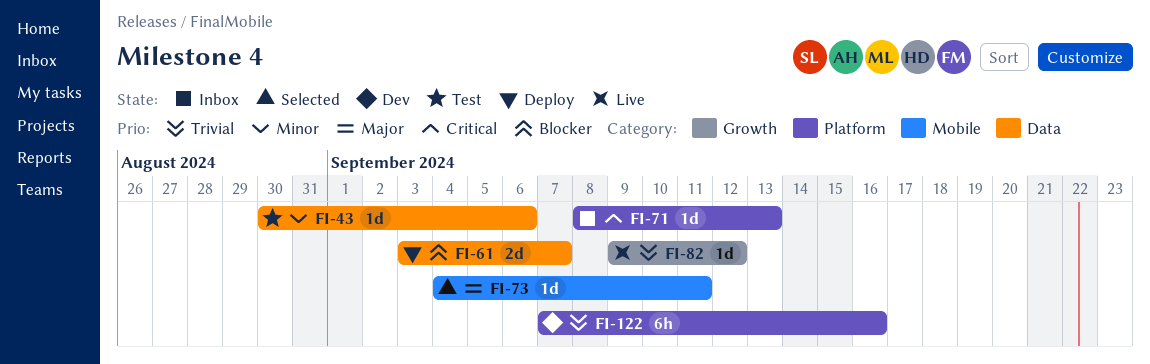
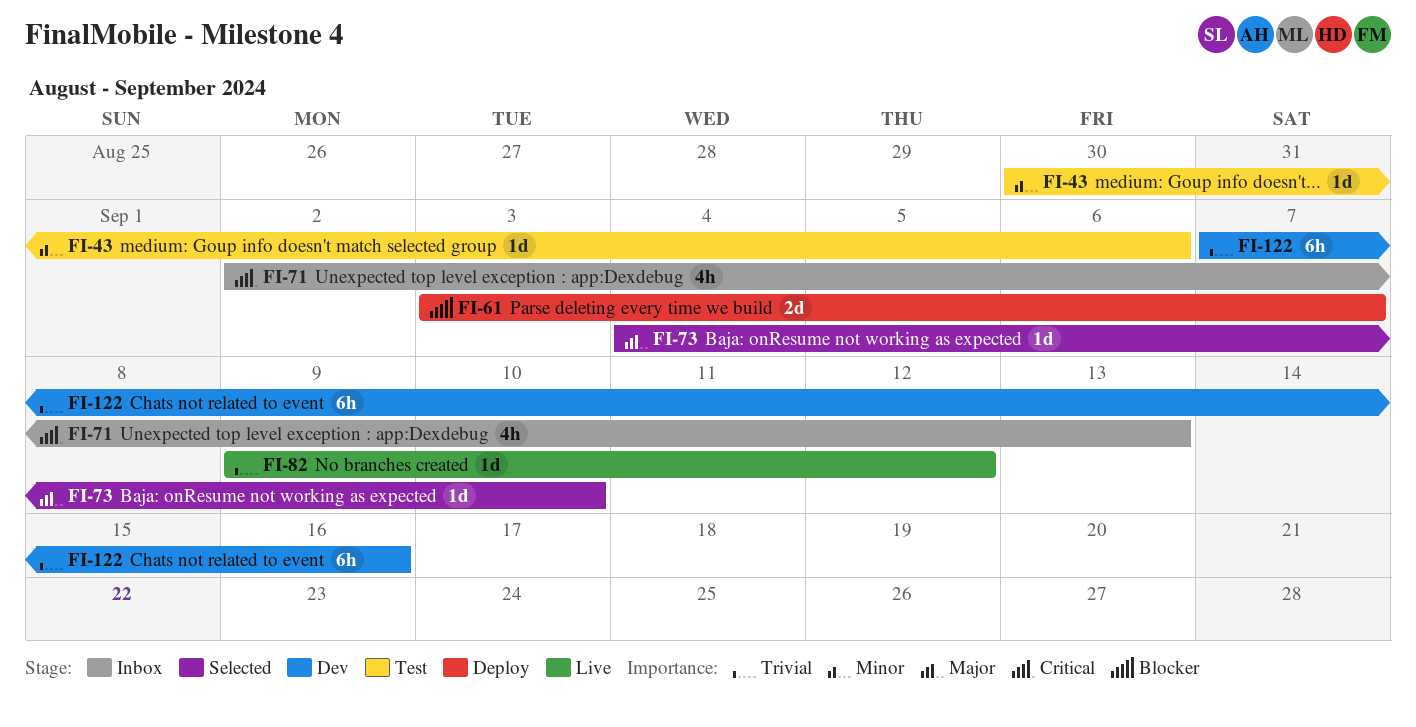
FI-71, estimate: 1d -> 4h
FI-71, start: Sep 8 -> Sep 2
FI-73, due: Sep 11 -> Sep 10

